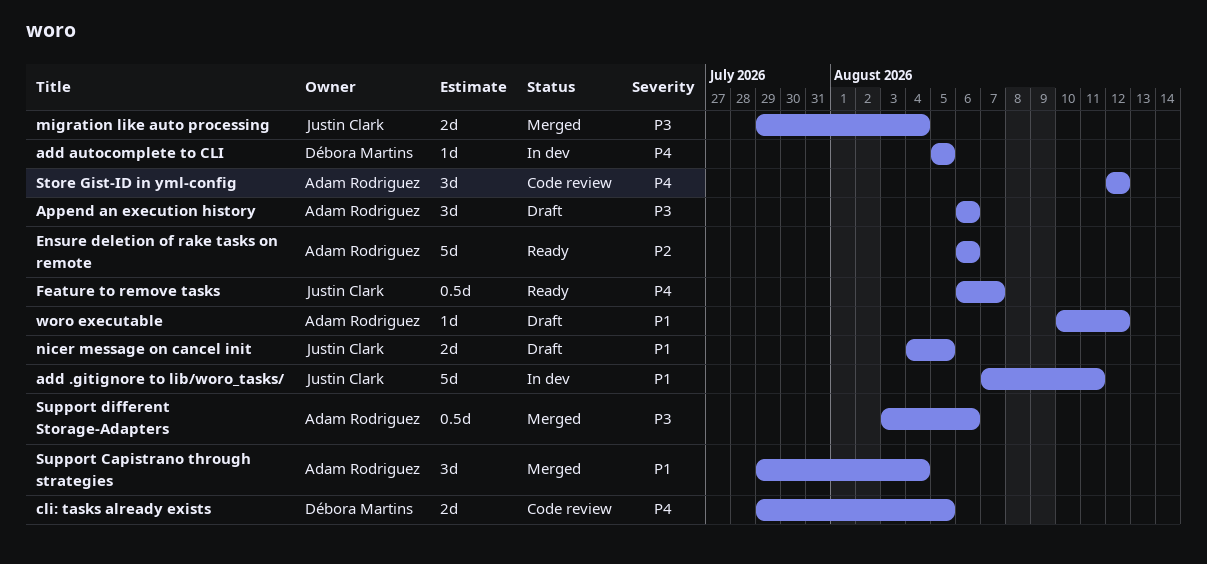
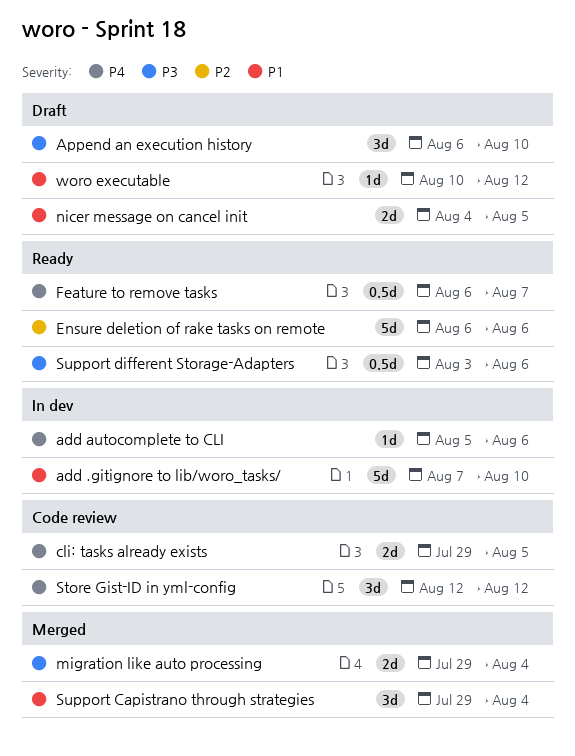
add .gitignore to lib/woro_tasks/, due: Aug 11 -> Aug 10
add autocomplete to CLI, due: Aug 5 -> Aug 6
Append an execution history, due: Aug 6 -> Aug 10
Support different Storage-Adapters, status: Merged -> Ready

